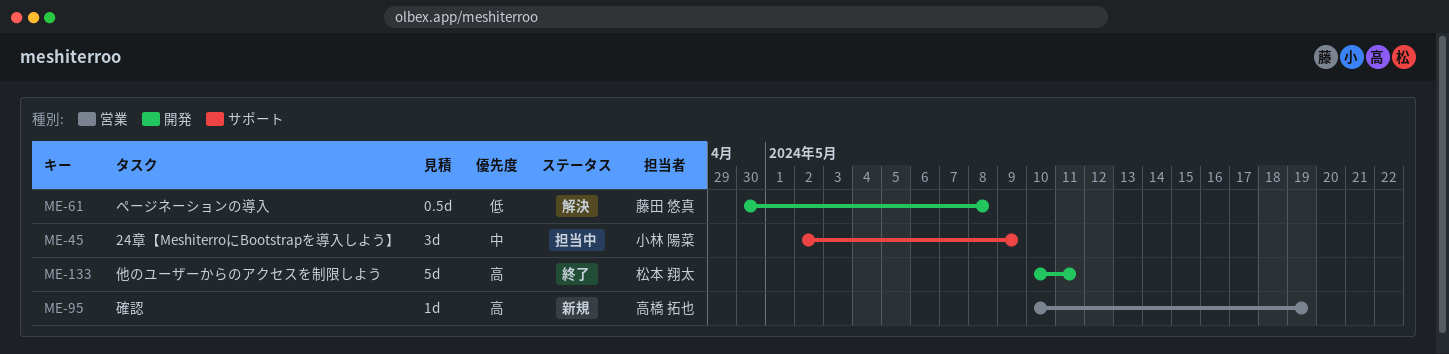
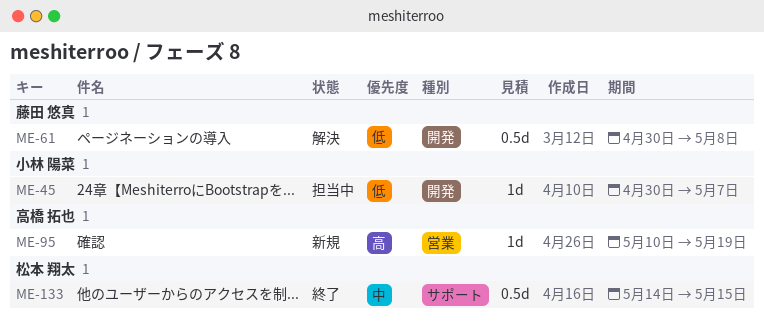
ME-45, priority: 中 -> 低
ME-45, label: サポート -> 開発
ME-45, estimate: 3d -> 1d
ME-45, start: May 2 -> Apr 30
ME-45, due: May 9 -> May 7
ME-133, priority: 高 -> 中
ME-133, label: 開発 -> サポート
ME-133, estimate: 5d -> 0.5d
ME-133, start: May 10 -> May 14
ME-133, due: May 11 -> May 15

